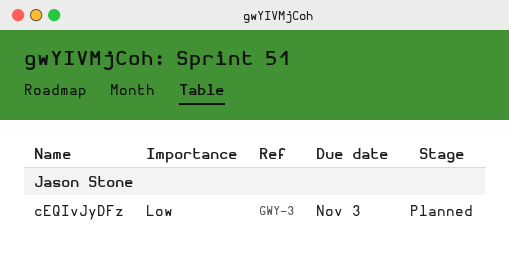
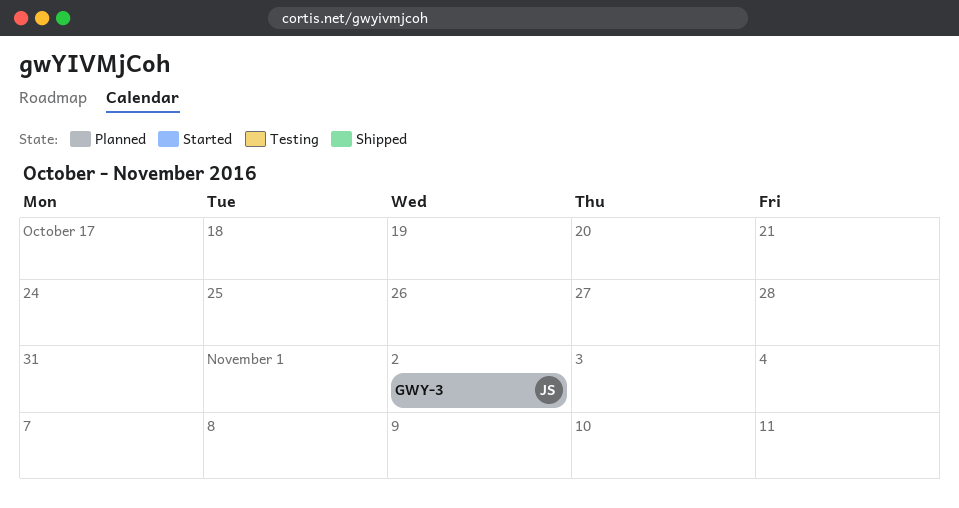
GWY-3, due: Nov 3 -> Nov 2

